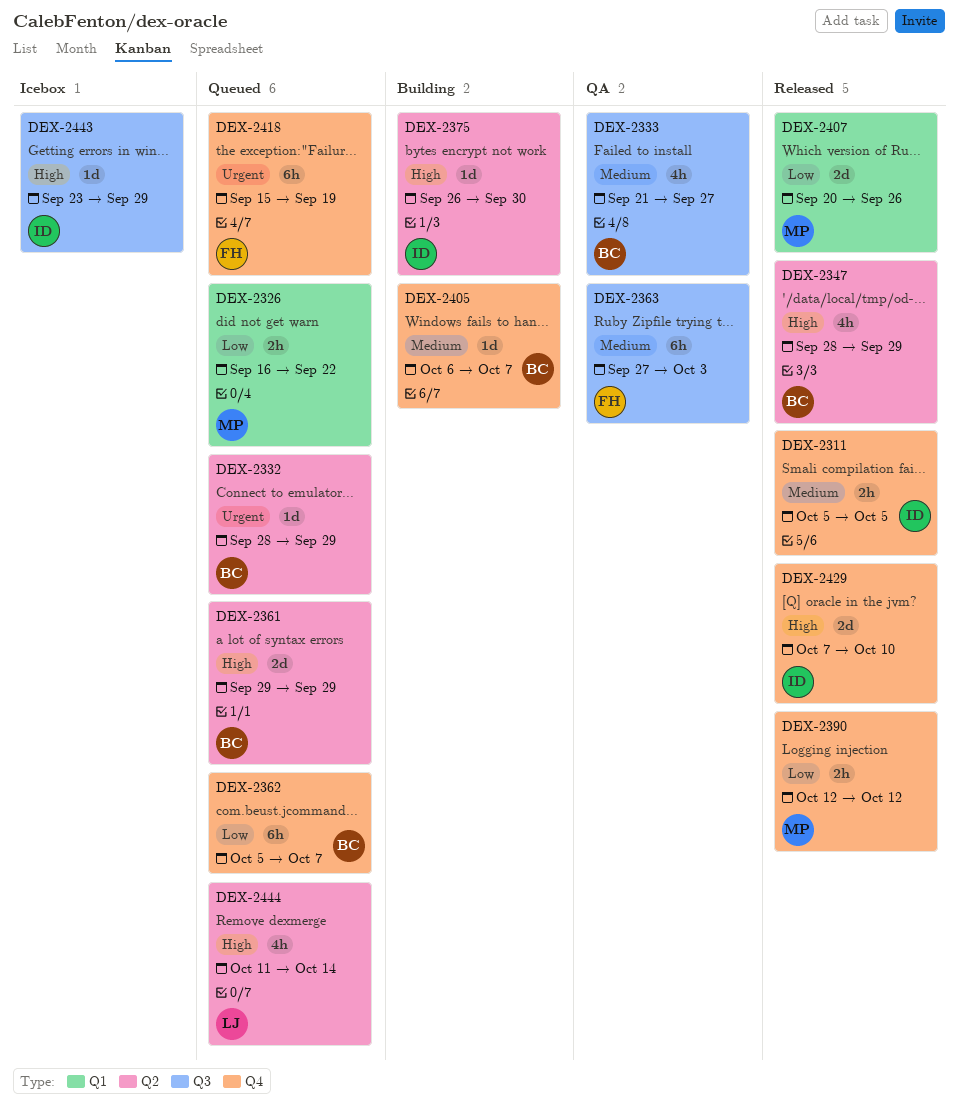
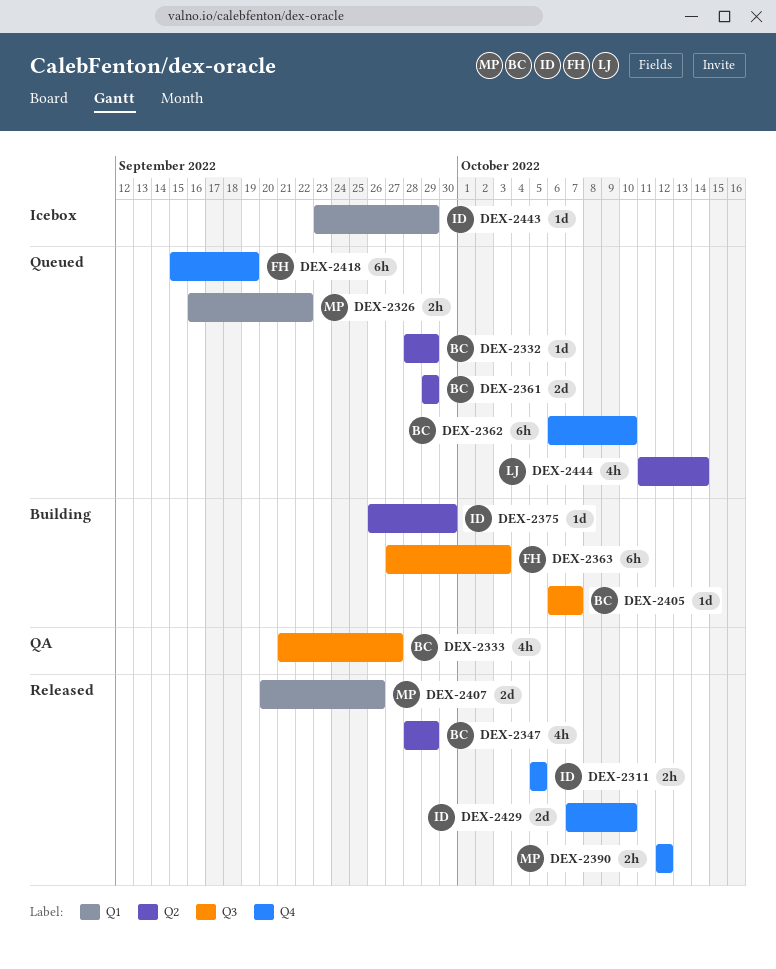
DEX-2362, start: Oct 5 -> Oct 6
DEX-2362, due: Oct 7 -> Oct 10
DEX-2363, status: QA -> Building
DEX-2405, label: Q4 -> Q3
DEX-2443, label: Q3 -> Q1

